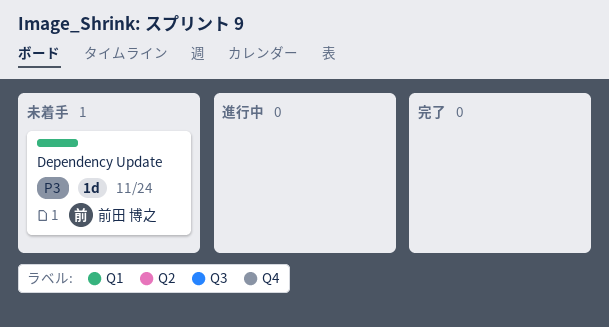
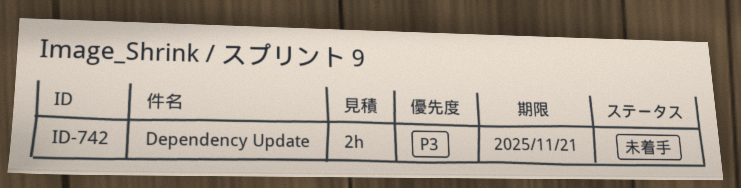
Dependency Update, estimate: 1d -> 2h
Dependency Update, due: Nov 24 -> Nov 21

